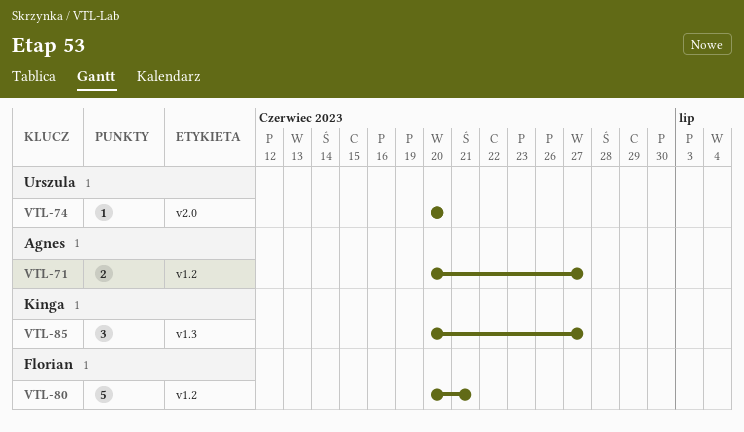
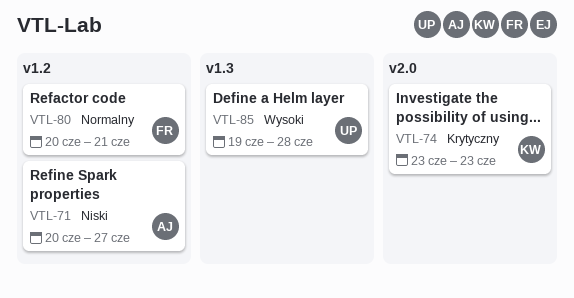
VTL-74, owner: Urszula -> Kinga
VTL-74, start: Jun 20 -> Jun 23
VTL-74, due: Jun 20 -> Jun 23
VTL-85, owner: Kinga -> Urszula
VTL-85, start: Jun 20 -> Jun 19
VTL-85, due: Jun 27 -> Jun 28

